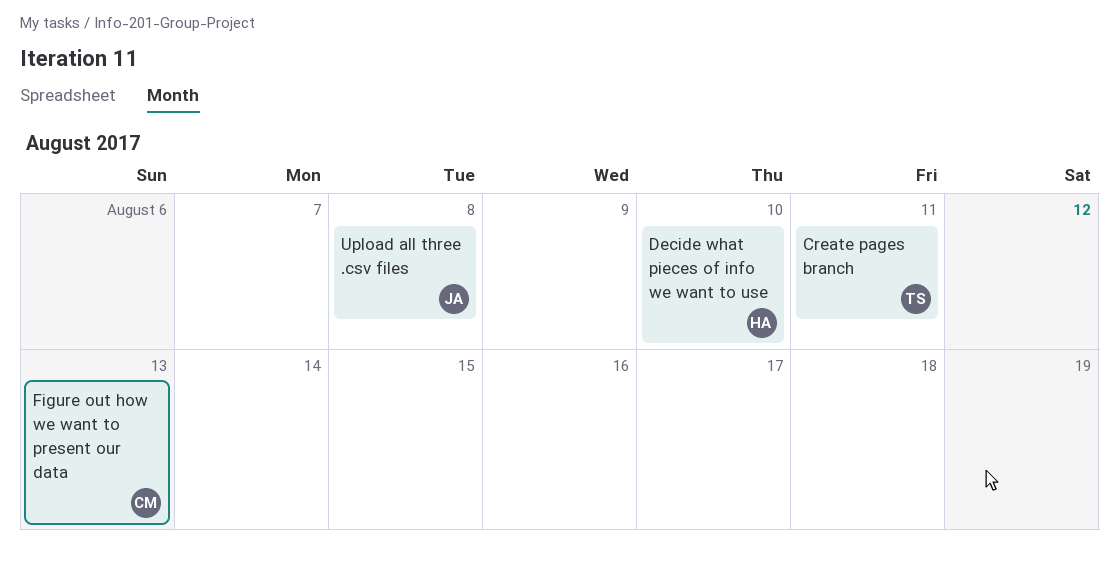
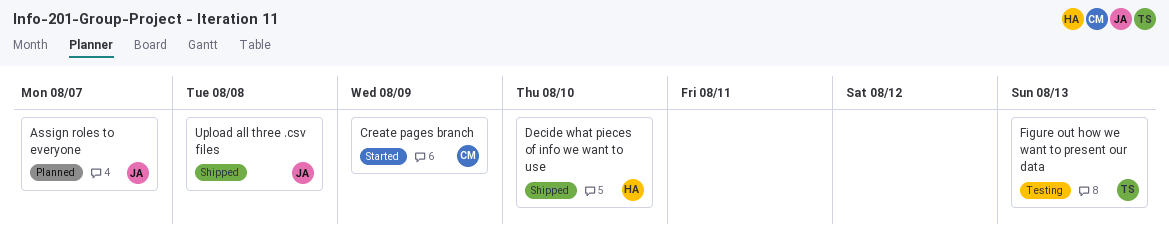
Assign roles to everyone: none -> present
Create pages branch, owner: TS -> CM
Create pages branch, due: Aug 11 -> Aug 9
Figure out how we want to present our data, owner: CM -> TS

